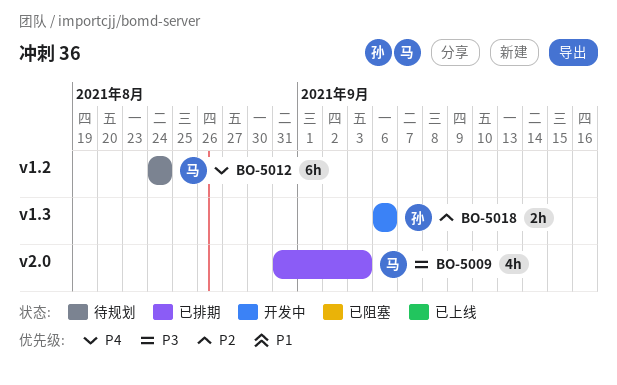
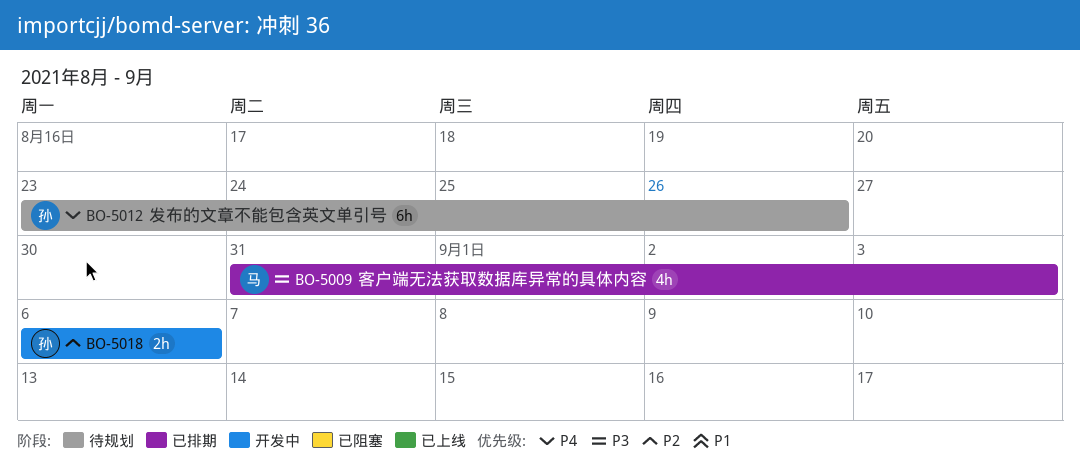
BO-5012, owner: 马 -> 孙
BO-5012, start: Aug 24 -> Aug 23
BO-5012, due: Aug 24 -> Aug 26

